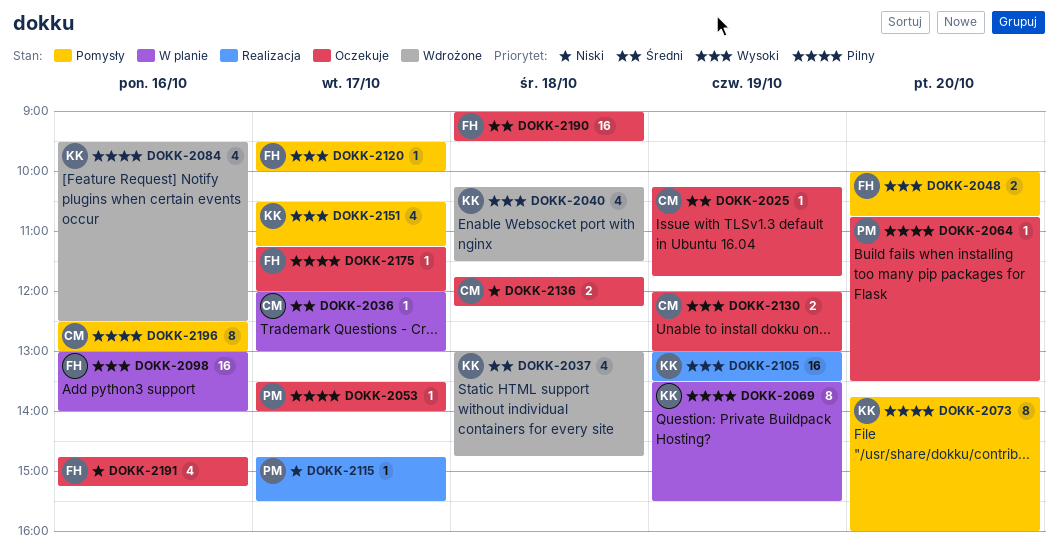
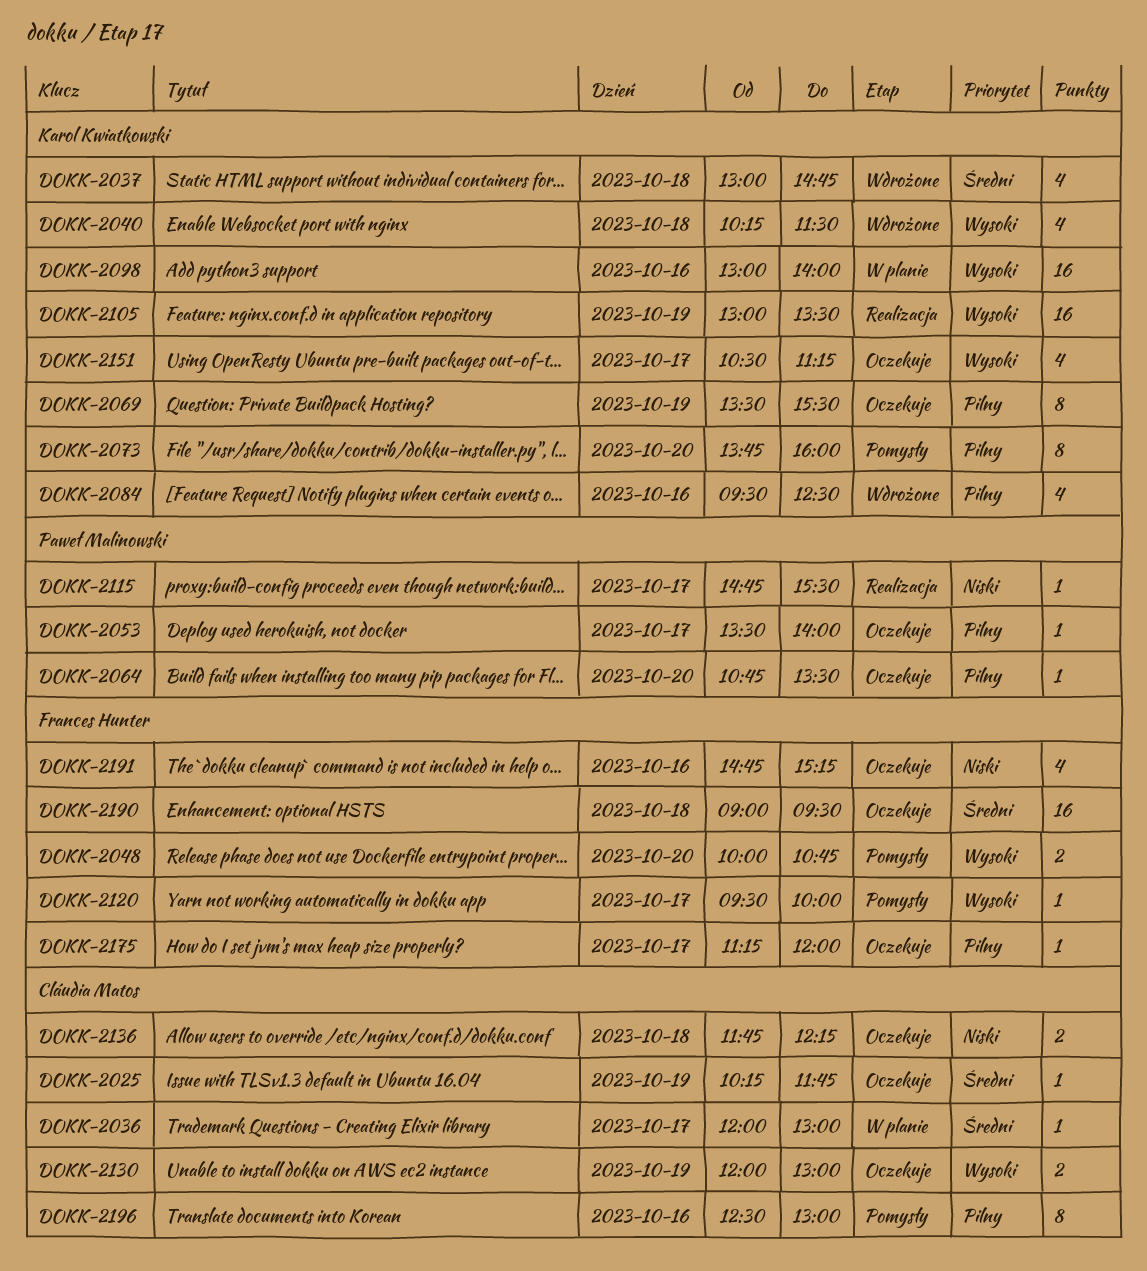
DOKK-2069, status: W planie -> Oczekuje
DOKK-2098, owner: Frances Hunter -> Karol Kwiatkowski
DOKK-2151, status: Pomysły -> Oczekuje

